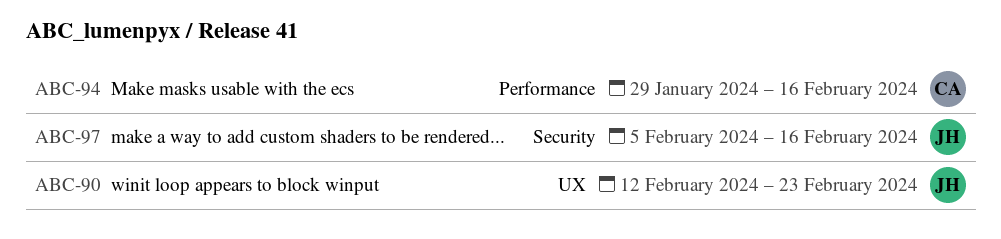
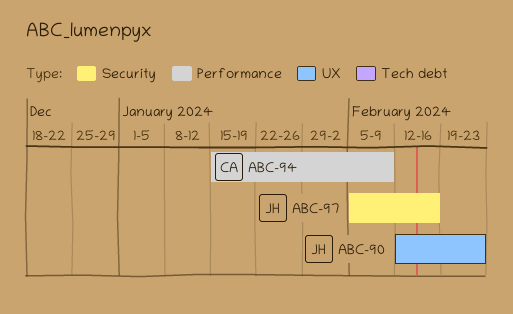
ABC-94, start: Jan 29 -> Jan 15
ABC-94, due: Feb 16 -> Feb 9

